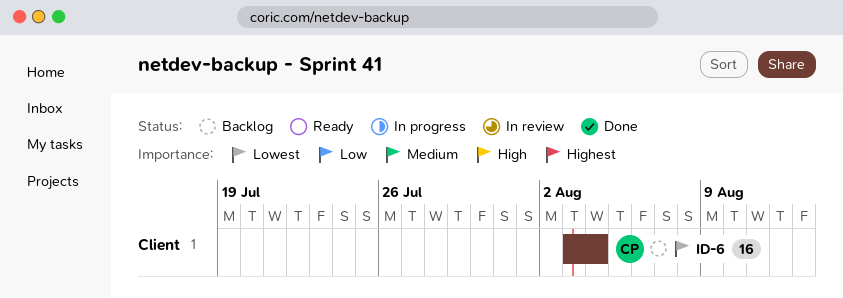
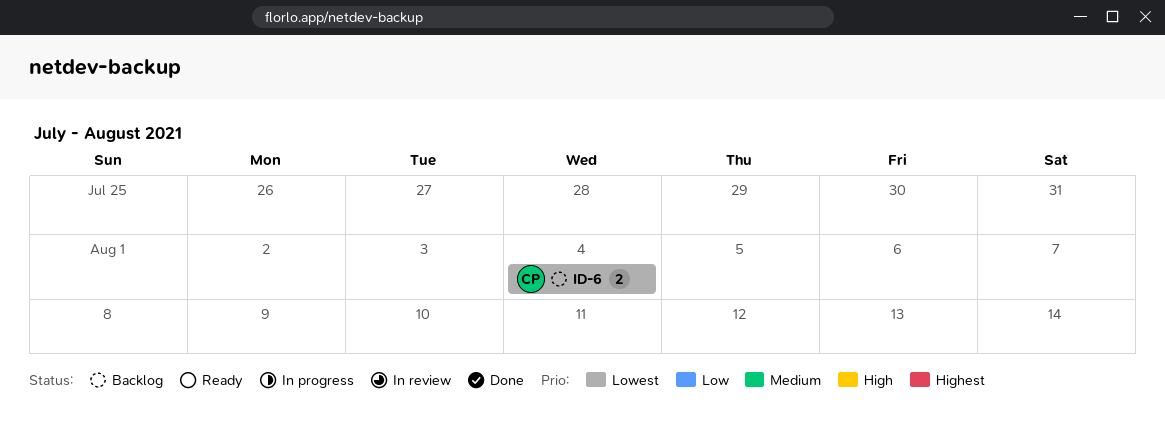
ID-6, estimate: 16 -> 2
ID-6, start: Aug 3 -> Aug 4

